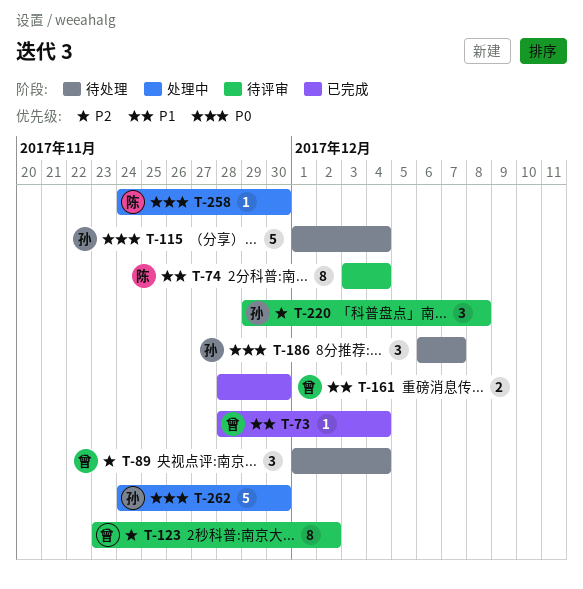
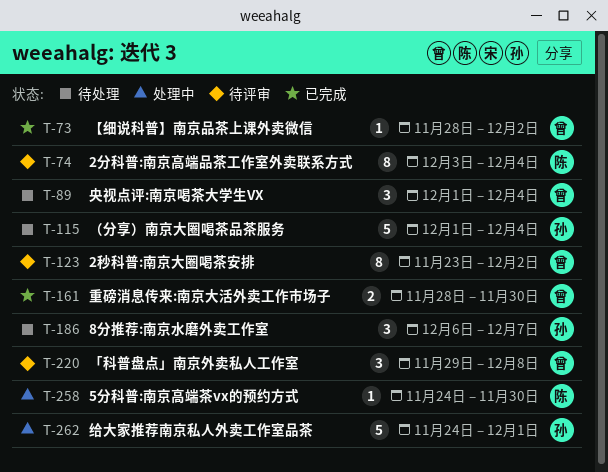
T-73, due: Dec 4 -> Dec 2
T-220, owner: 孙 -> 曾
T-262, due: Nov 30 -> Dec 1

